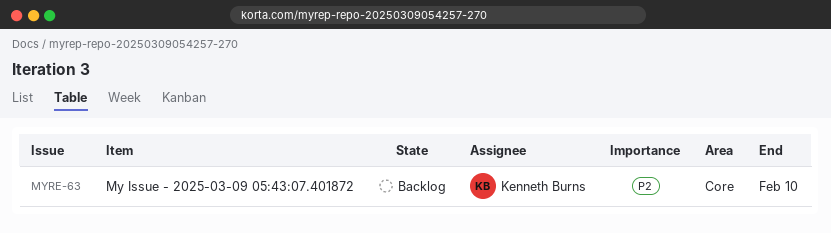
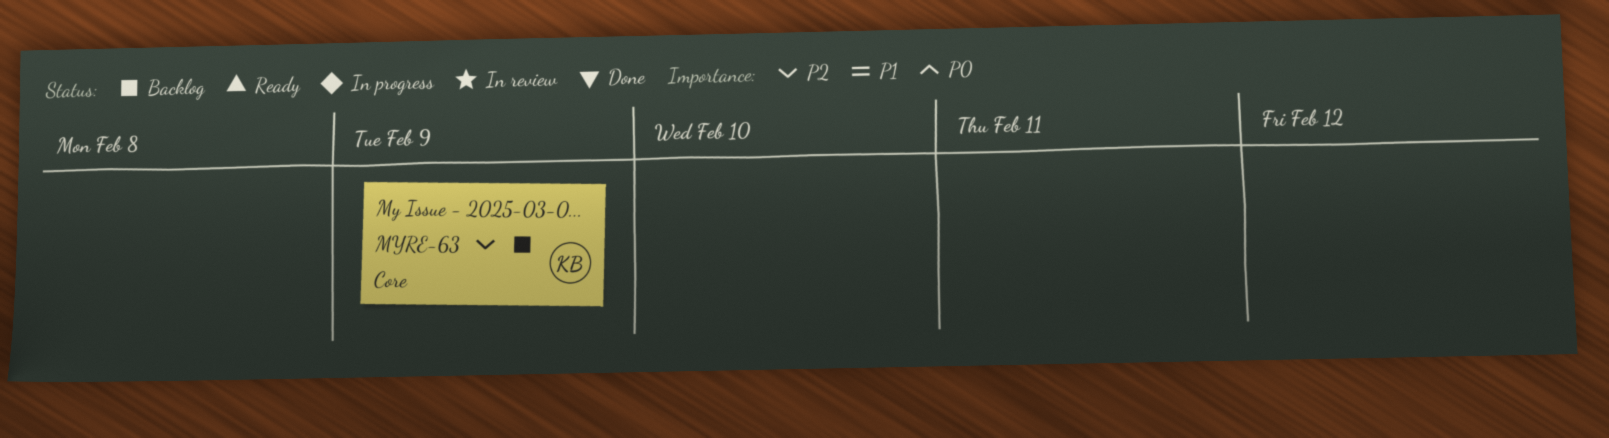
MYRE-63, due: Feb 10 -> Feb 9

